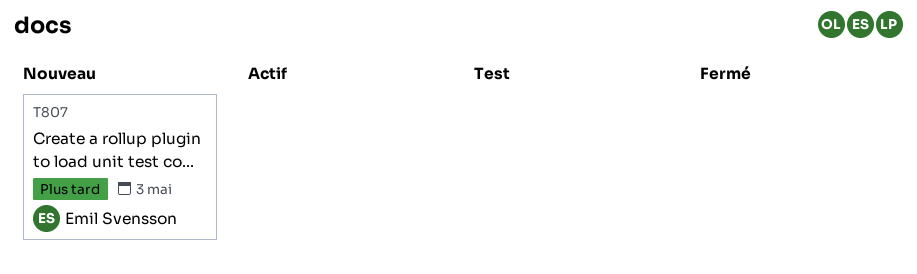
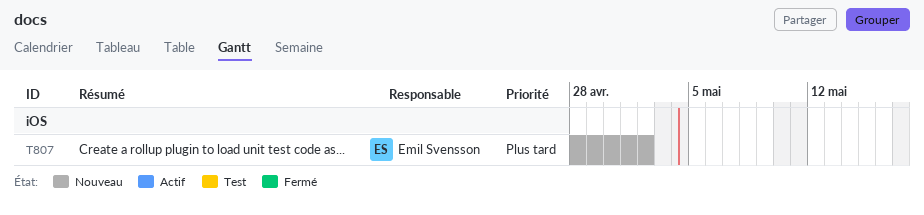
T807, due: May 3 -> May 2

